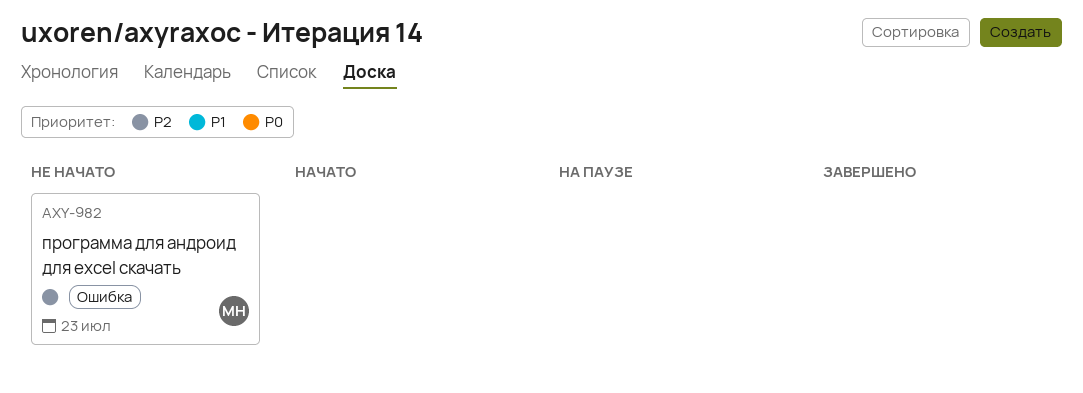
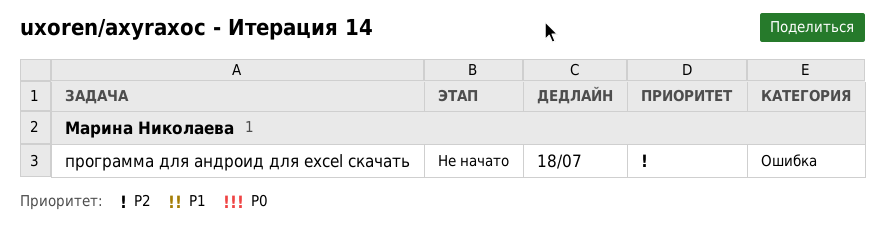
программа для андроид для excel скачать, due: Jul 23 -> Jul 18

